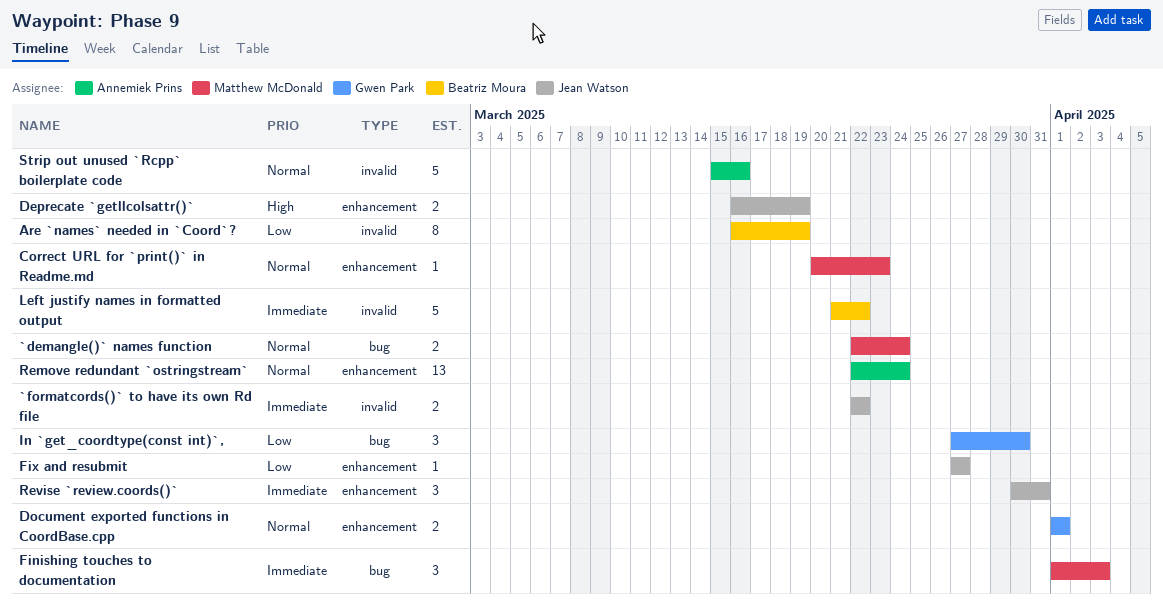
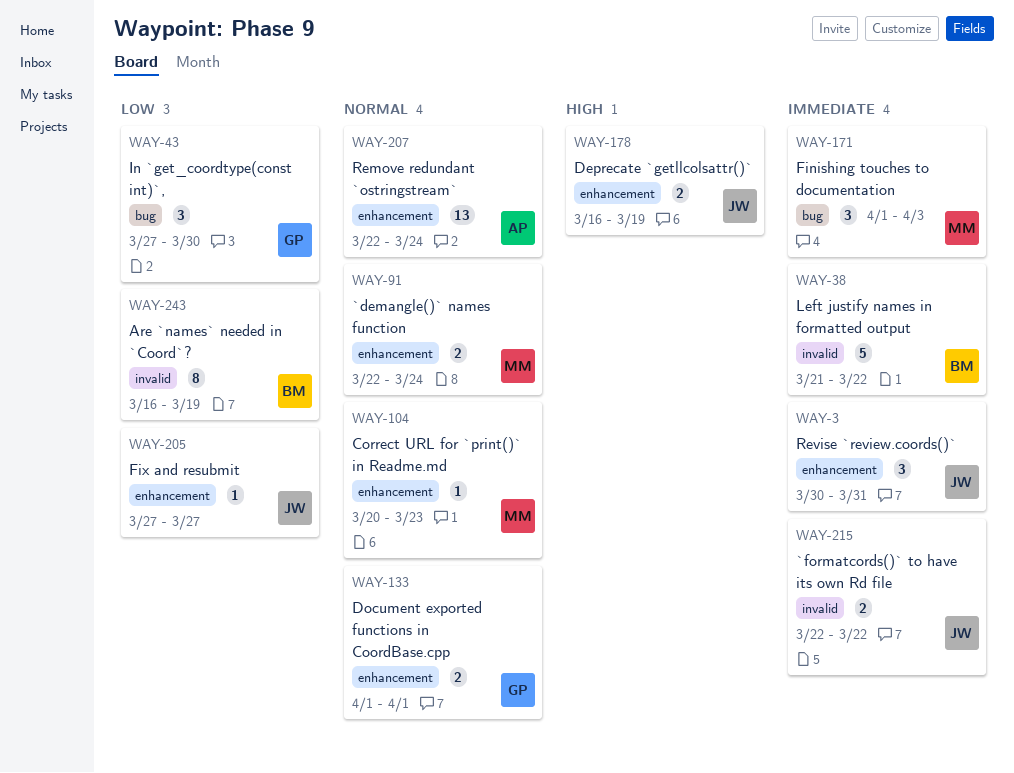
`demangle()` names function, label: bug -> enhancement
Strip out unused `Rcpp` boilerplate code: present -> none

